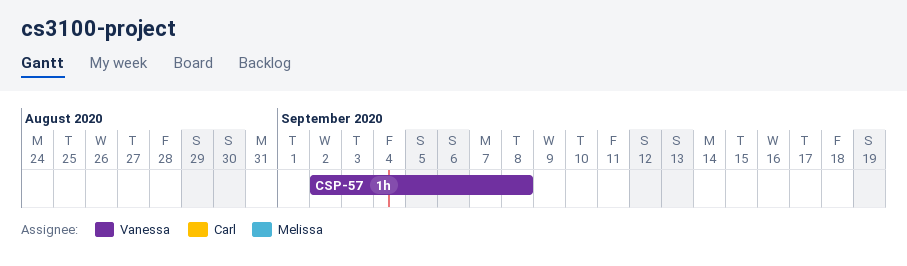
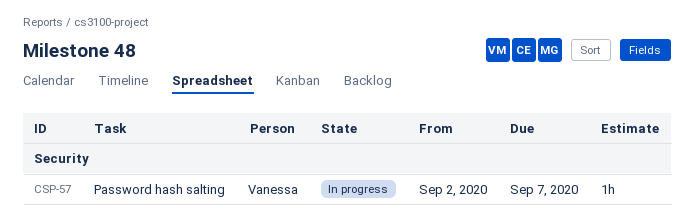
CSP-57, due: Sep 8 -> Sep 7

